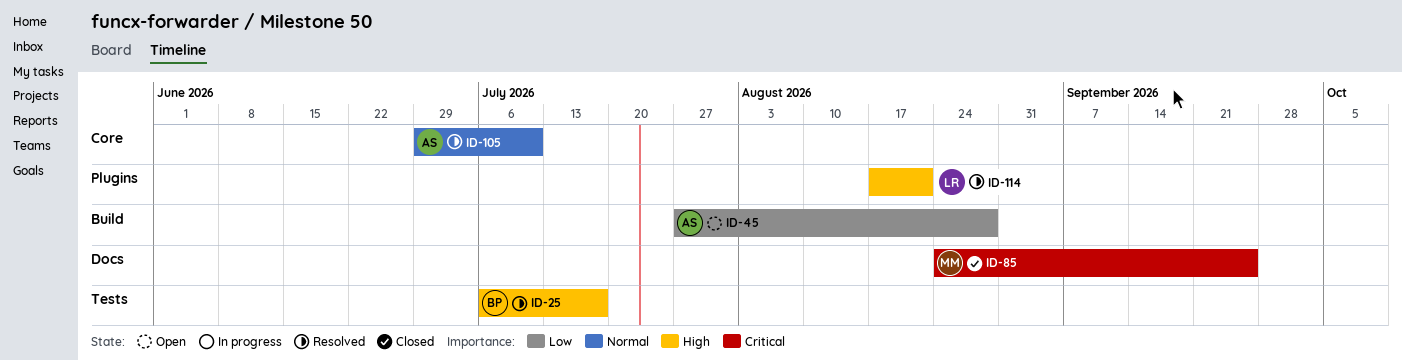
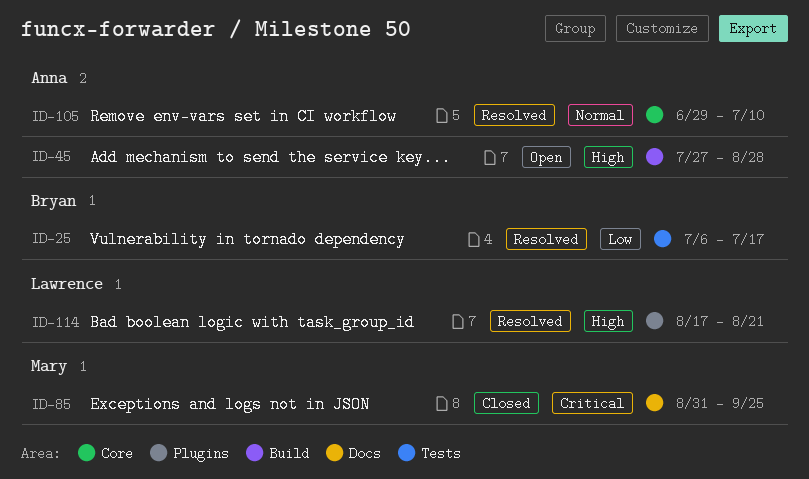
ID-25, priority: High -> Low
ID-45, priority: Low -> High
ID-85, start: Aug 24 -> Aug 31

